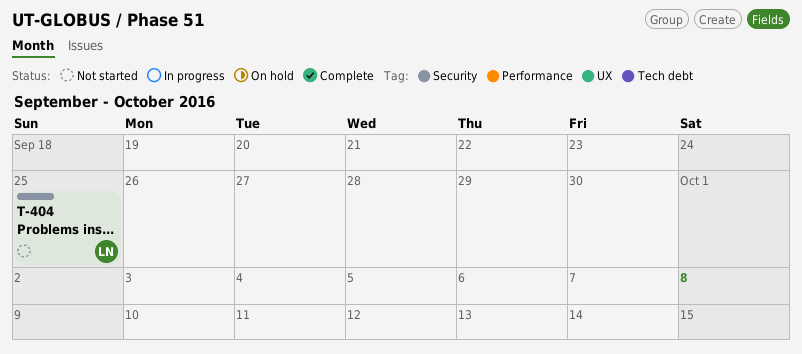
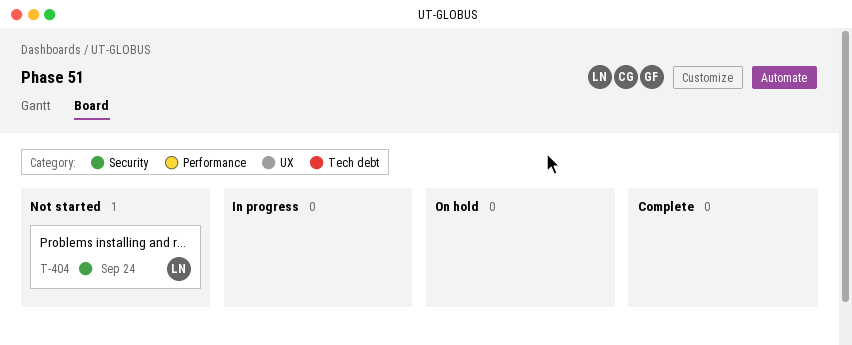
T-404, due: Sep 25 -> Sep 24

